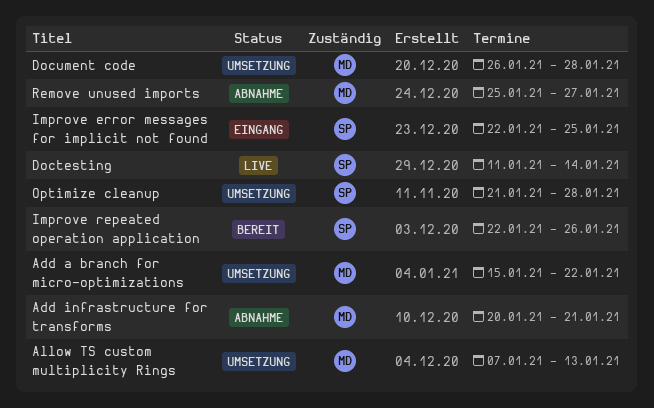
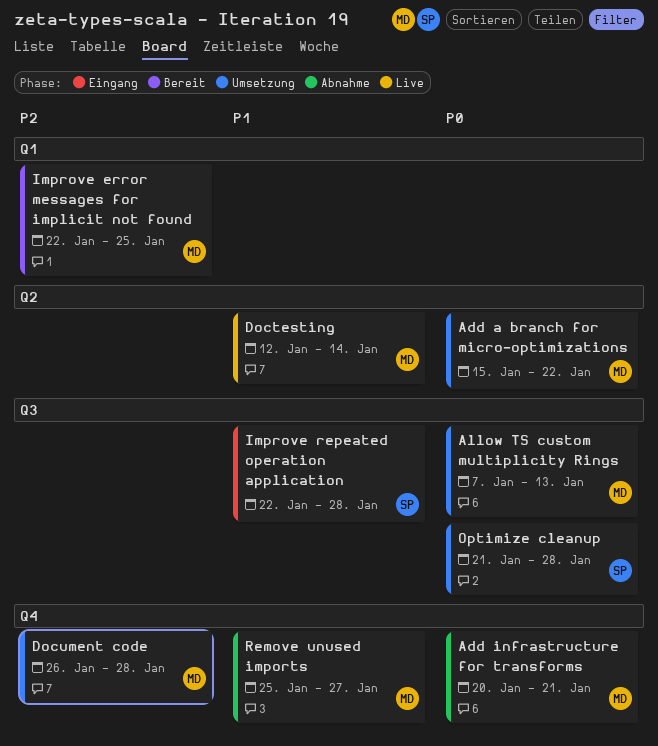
Doctesting, owner: SP -> MD
Doctesting, start: Jan 11 -> Jan 12
Improve error messages for implicit not found, status: Eingang -> Bereit
Improve error messages for implicit not found, owner: SP -> MD
Improve repeated operation application, status: Bereit -> Eingang
Improve repeated operation application, due: Jan 26 -> Jan 28

